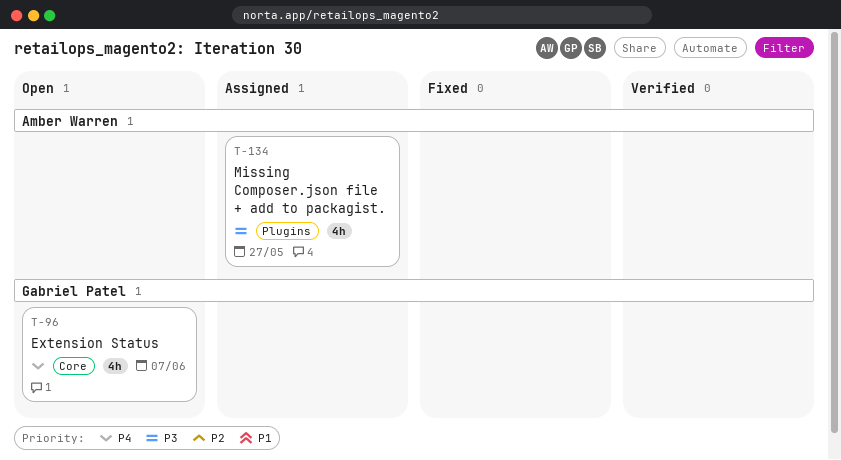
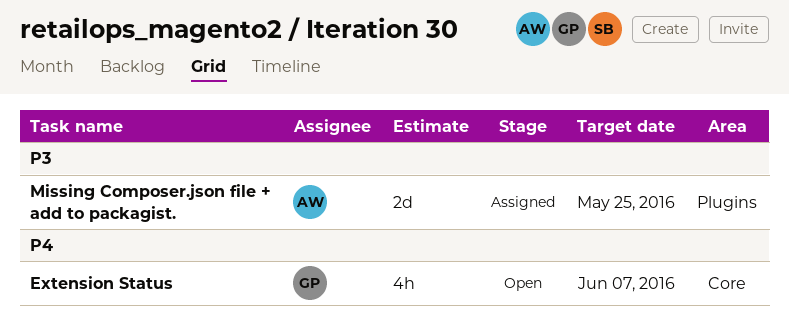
Missing Composer.json file + add to packagist., estimate: 4h -> 2d
Missing Composer.json file + add to packagist., due: May 27 -> May 25

